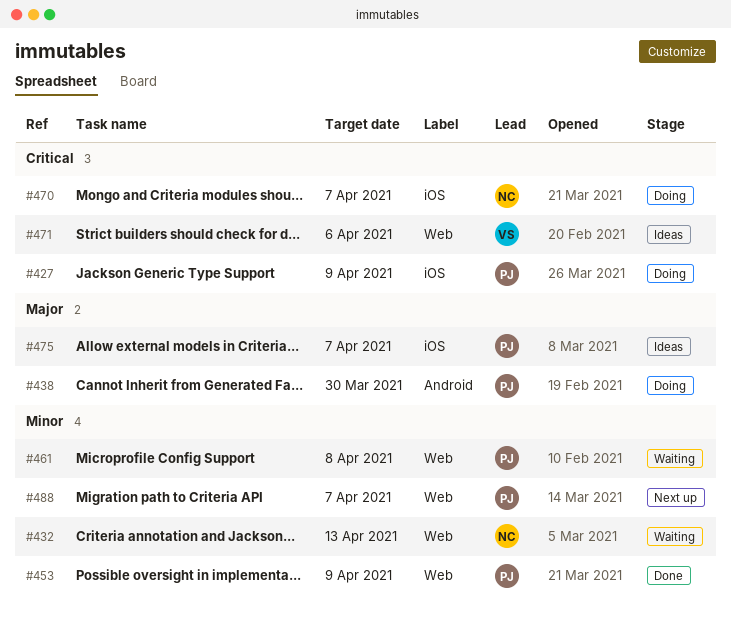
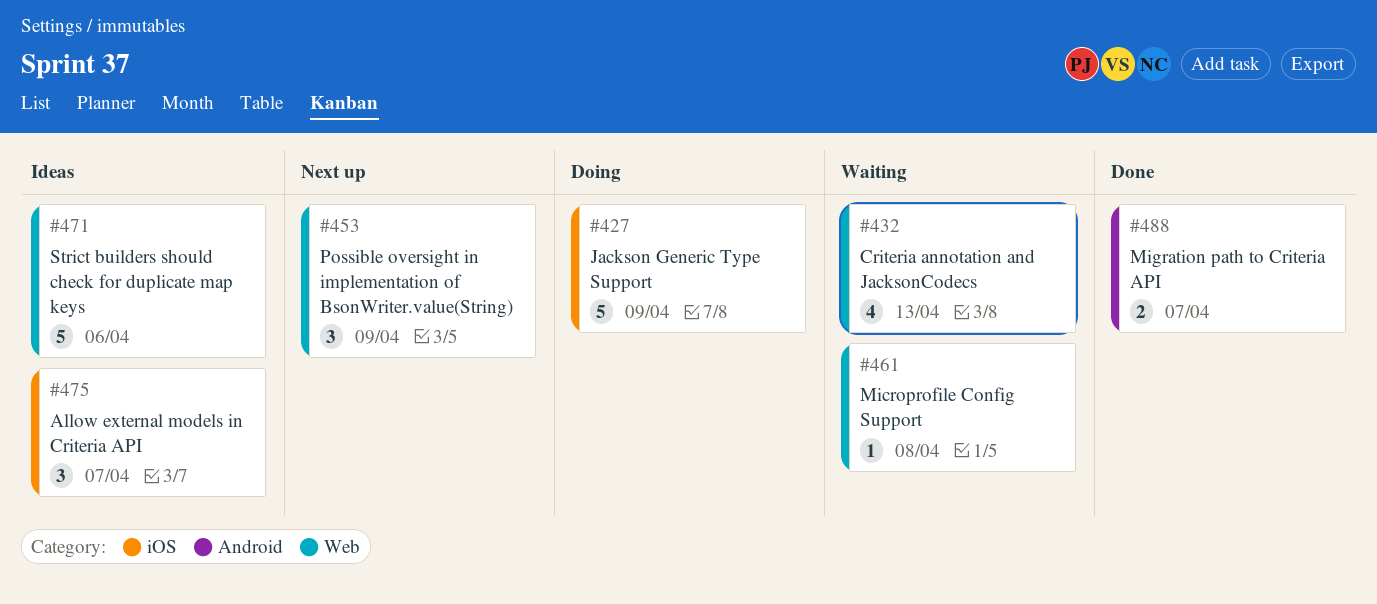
#438: present -> none
#453, status: Done -> Next up
#470: present -> none
#488, status: Next up -> Done
#488, label: Web -> Android

